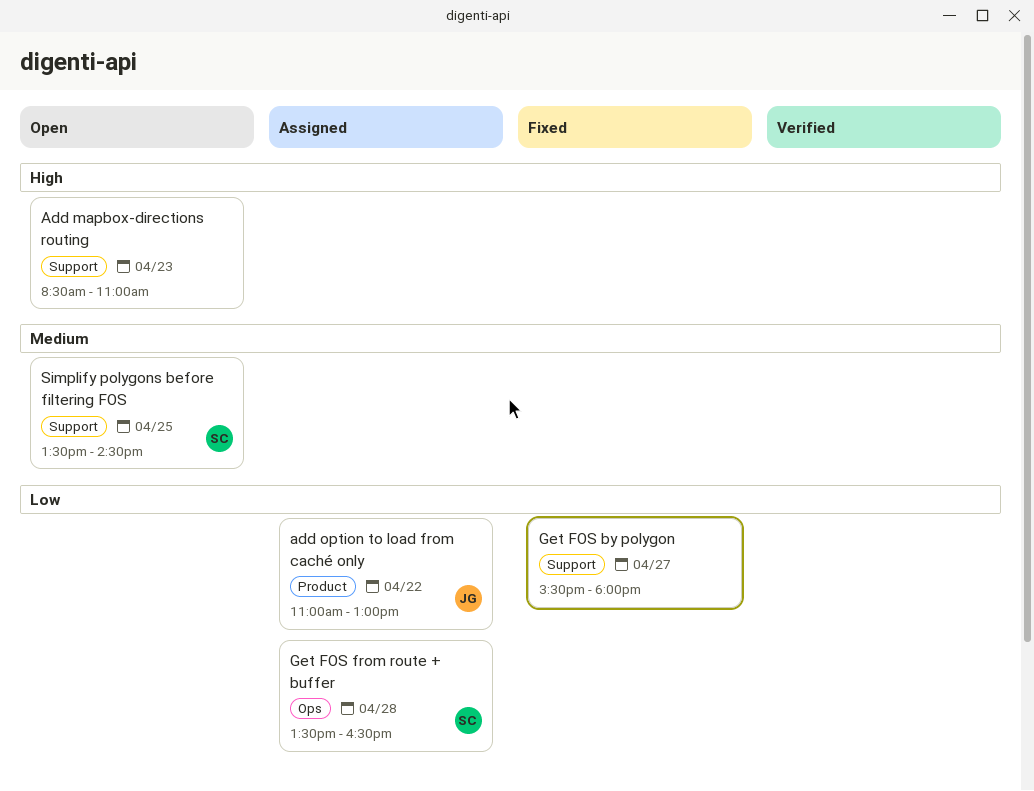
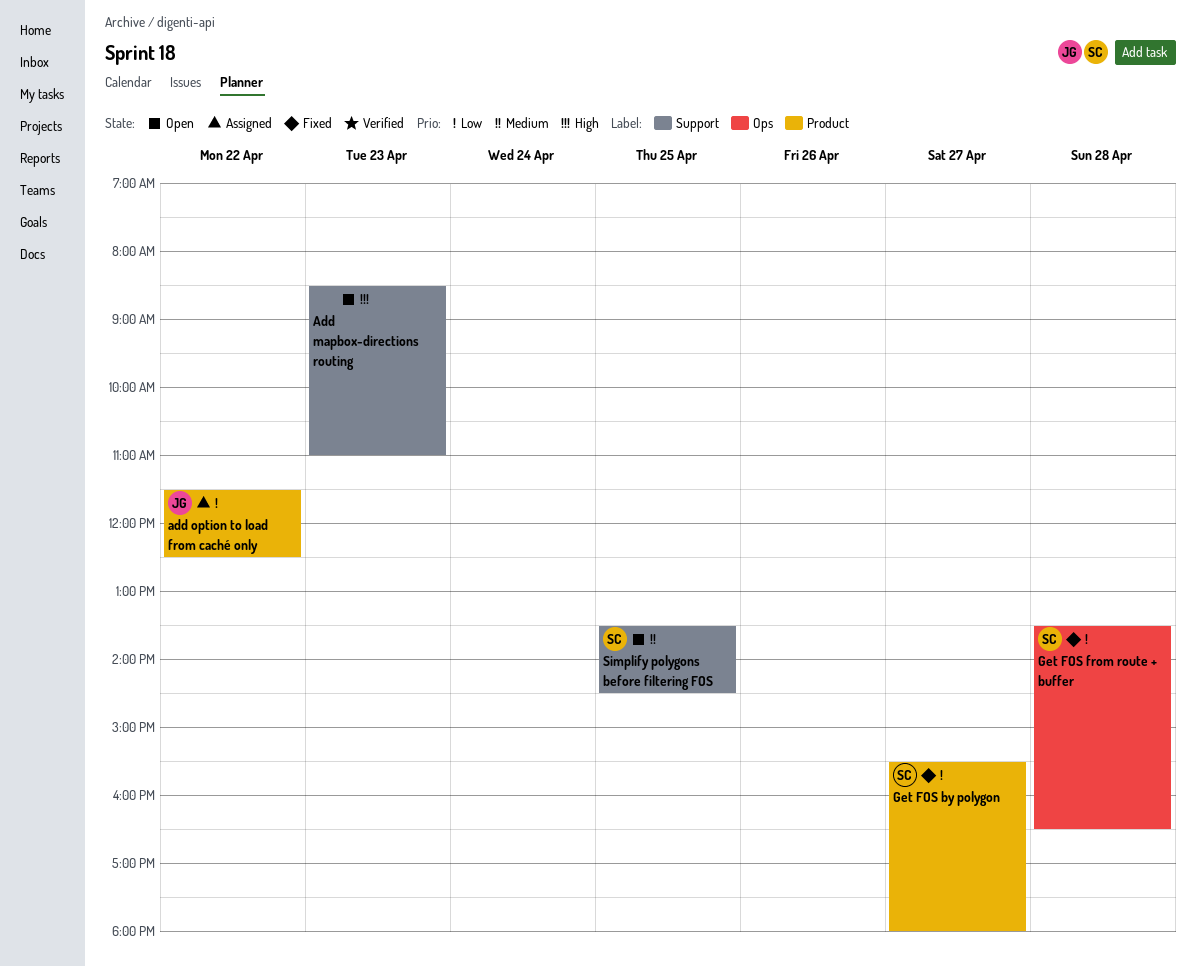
add option to load from caché only, begins: 11:00 -> 11:30
add option to load from caché only, ends: 13:00 -> 12:30
Get FOS by polygon, owner: none -> SC
Get FOS by polygon, label: Support -> Product
Get FOS from route + buffer, status: Assigned -> Fixed

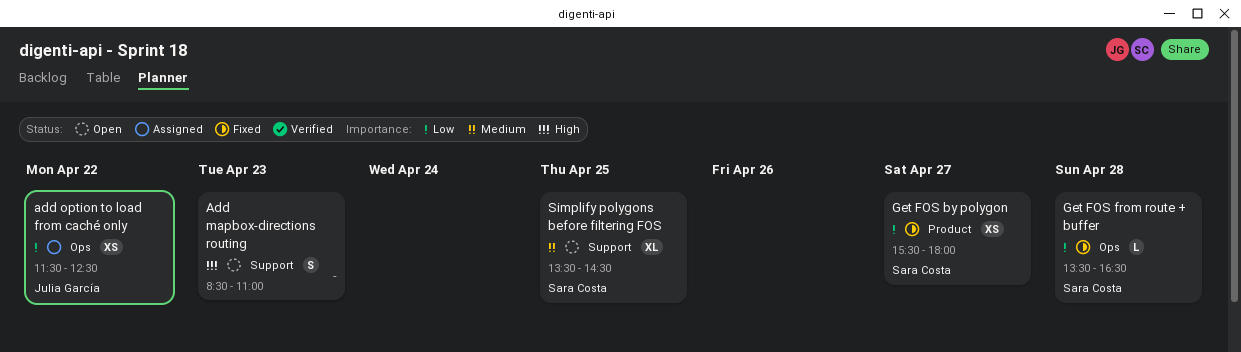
add option to load from caché only, label: Product -> Ops

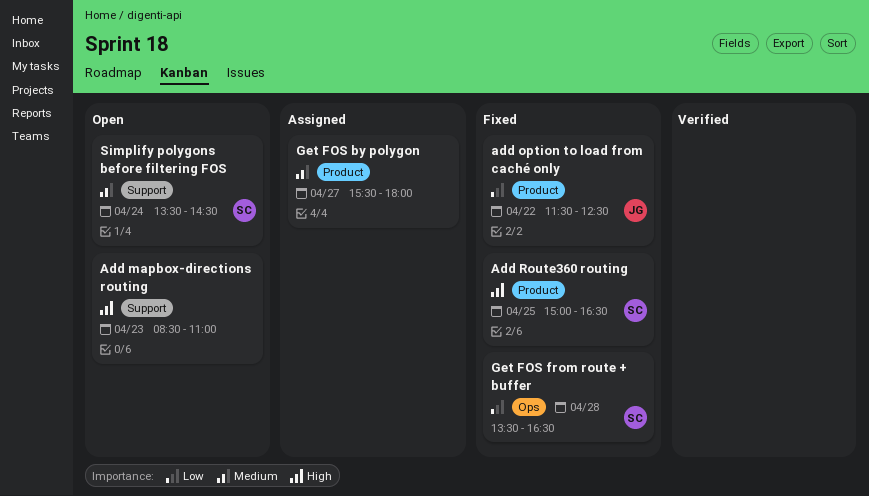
add option to load from caché only, status: Assigned -> Fixed
add option to load from caché only, label: Ops -> Product
Add Route360 routing: none -> present
Get FOS by polygon, status: Fixed -> Assigned
Get FOS by polygon, owner: Sara Costa -> none
Get FOS by polygon, priority: Low -> Medium
Simplify polygons before filtering FOS, day: Apr 25 -> Apr 24

